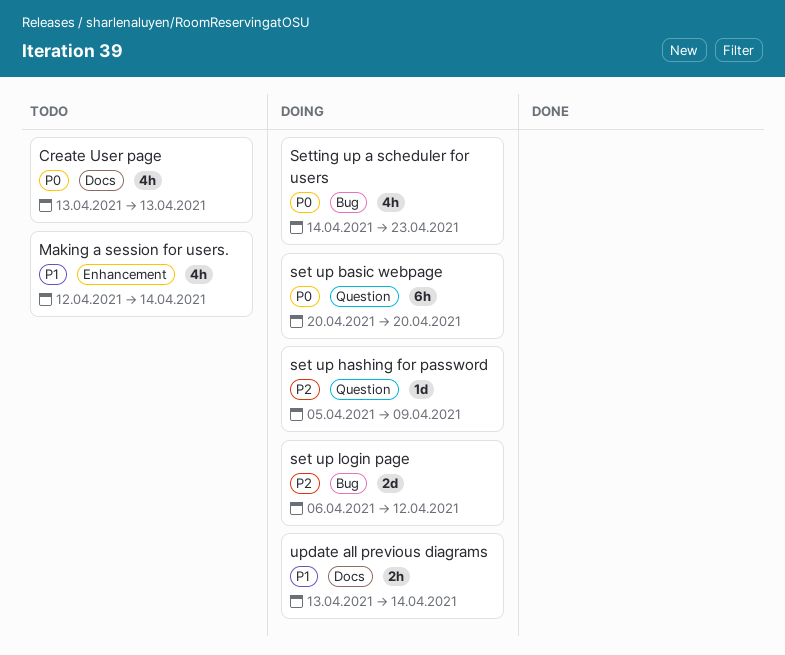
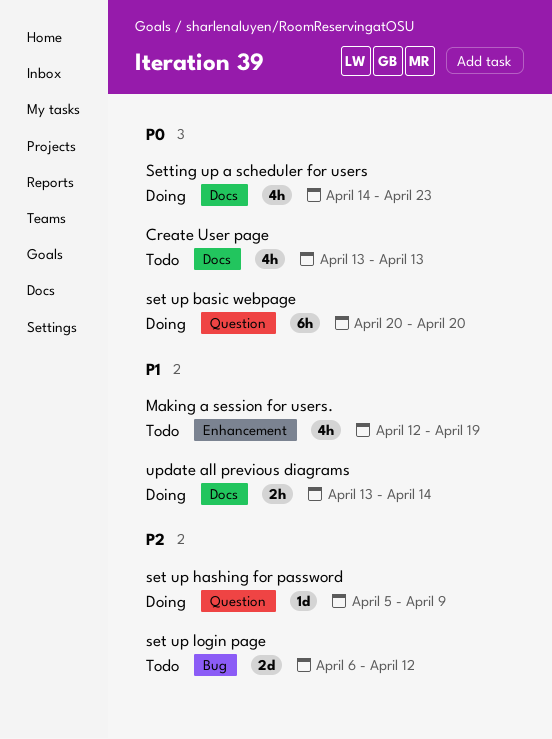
Making a session for users., due: Apr 14 -> Apr 19
set up login page, status: Doing -> Todo
Setting up a scheduler for users, label: Bug -> Docs

